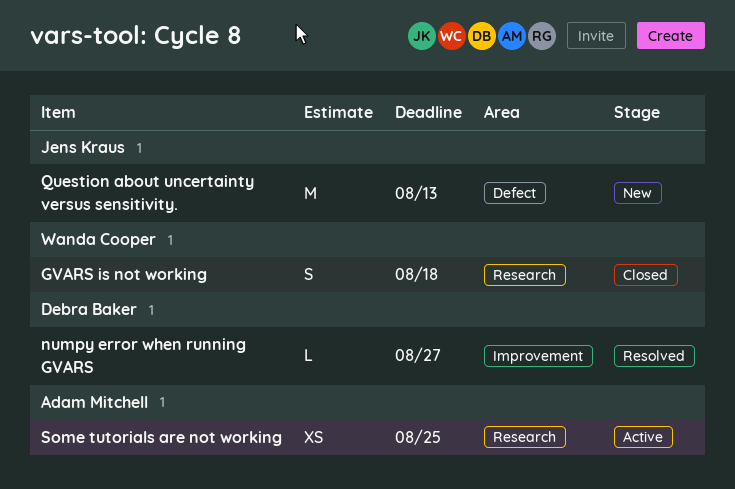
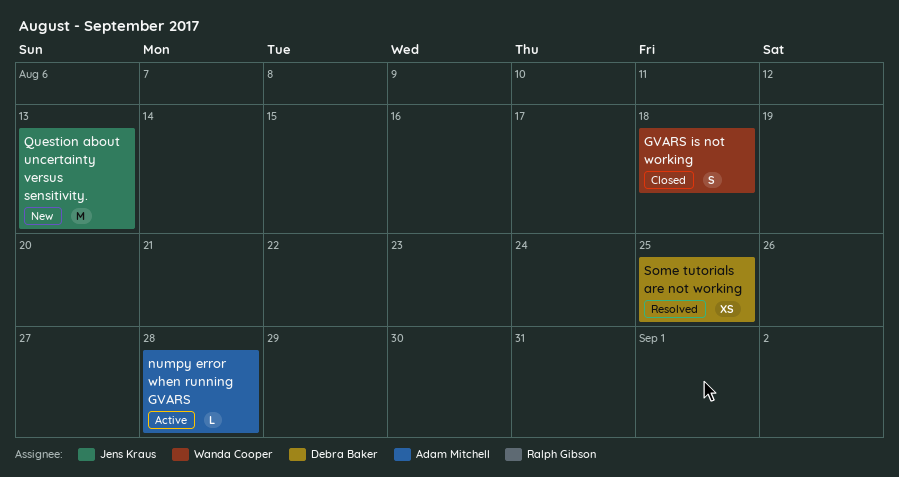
numpy error when running GVARS, status: Resolved -> Active
numpy error when running GVARS, owner: Debra Baker -> Adam Mitchell
numpy error when running GVARS, due: Aug 27 -> Aug 28
Some tutorials are not working, status: Active -> Resolved
Some tutorials are not working, owner: Adam Mitchell -> Debra Baker

